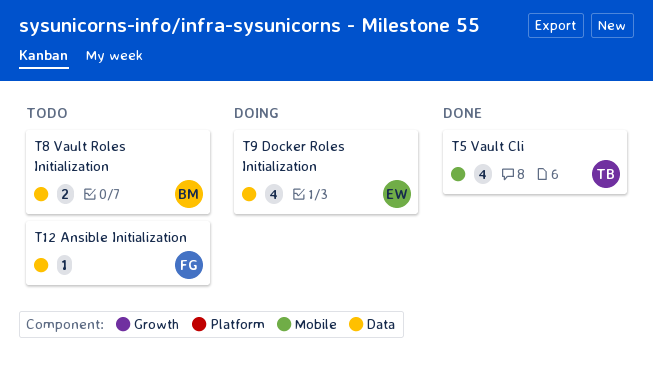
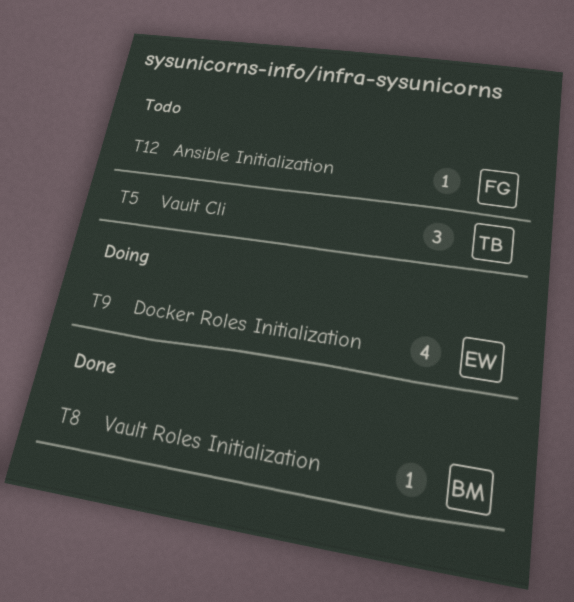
T5, status: Done -> Todo
T5, estimate: 4 -> 3
T8, status: Todo -> Done
T8, estimate: 2 -> 1

